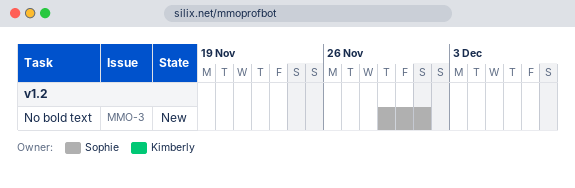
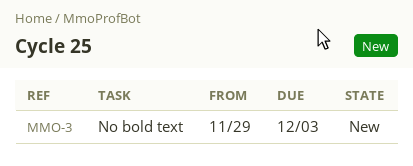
MMO-3, due: Dec 1 -> Dec 3

